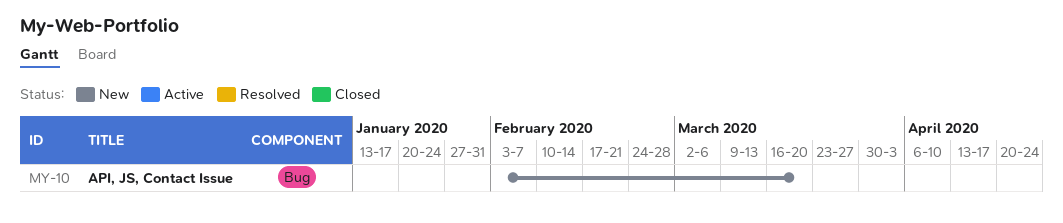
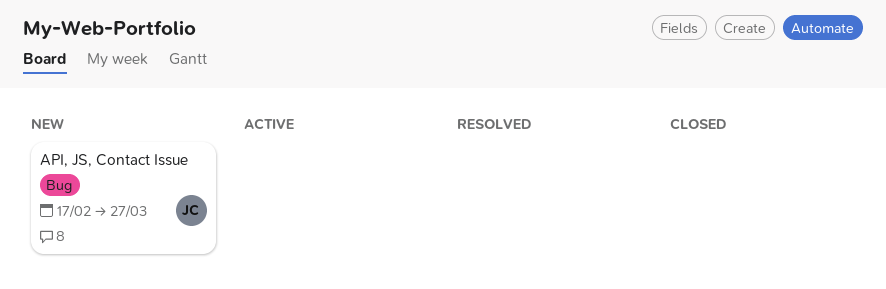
API, JS, Contact Issue, start: Feb 3 -> Feb 17
API, JS, Contact Issue, due: Mar 20 -> Mar 27

